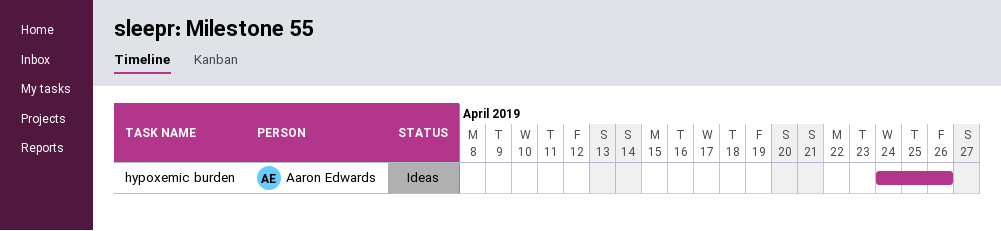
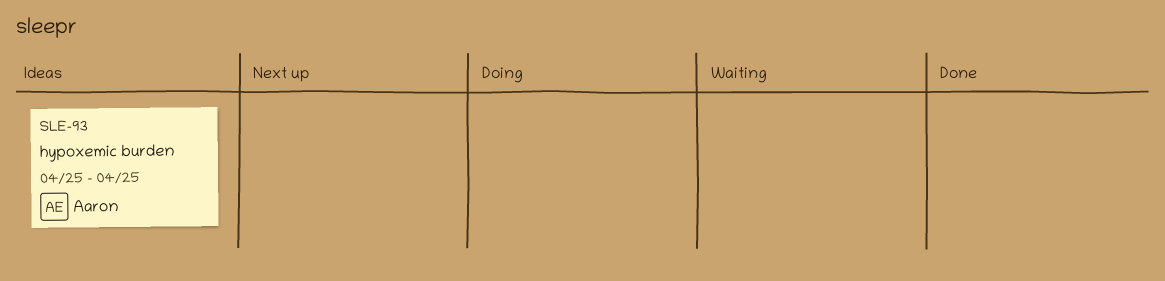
hypoxemic burden, start: Apr 24 -> Apr 25
hypoxemic burden, due: Apr 26 -> Apr 25

